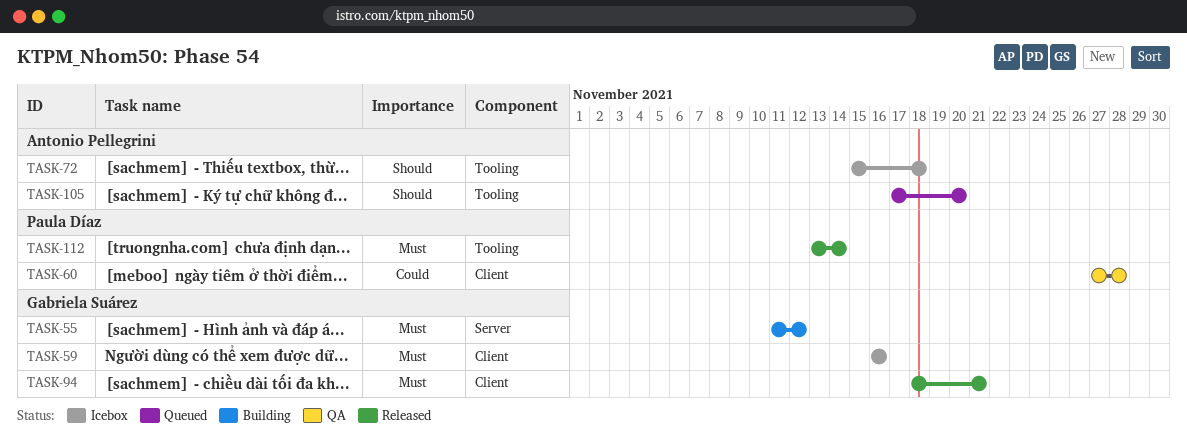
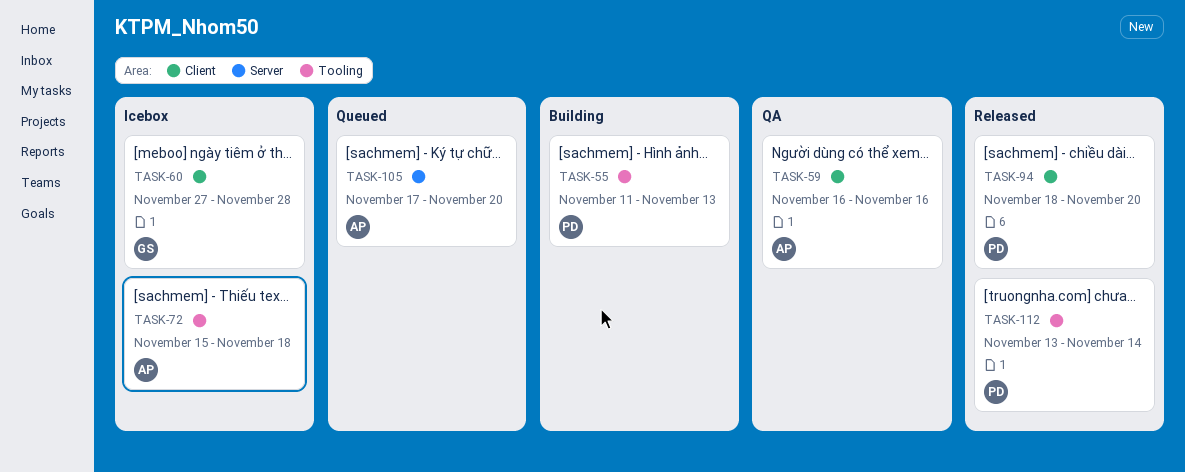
TASK-55, owner: Gabriela Suárez -> Paula Díaz
TASK-55, label: Server -> Tooling
TASK-55, due: Nov 12 -> Nov 13
TASK-59, status: Icebox -> QA
TASK-59, owner: Gabriela Suárez -> Antonio Pellegrini
TASK-60, status: QA -> Icebox
TASK-60, owner: Paula Díaz -> Gabriela Suárez
TASK-94, owner: Gabriela Suárez -> Paula Díaz
TASK-94, due: Nov 21 -> Nov 20
TASK-105, label: Tooling -> Server

